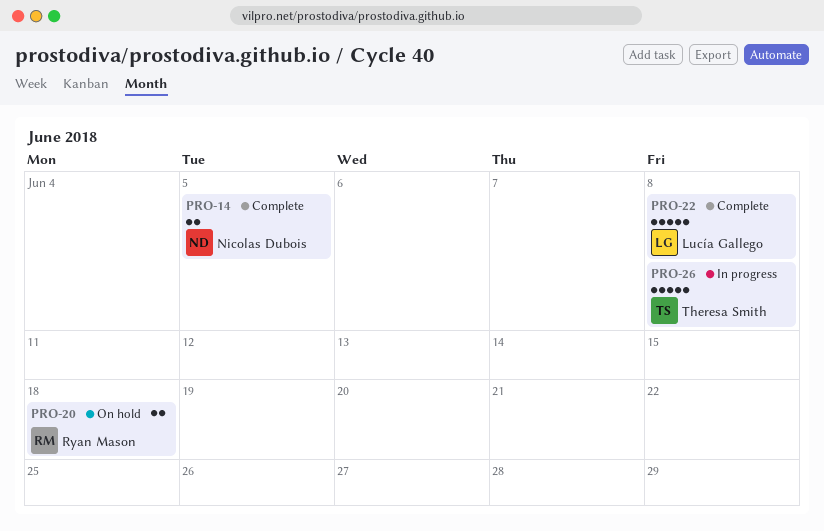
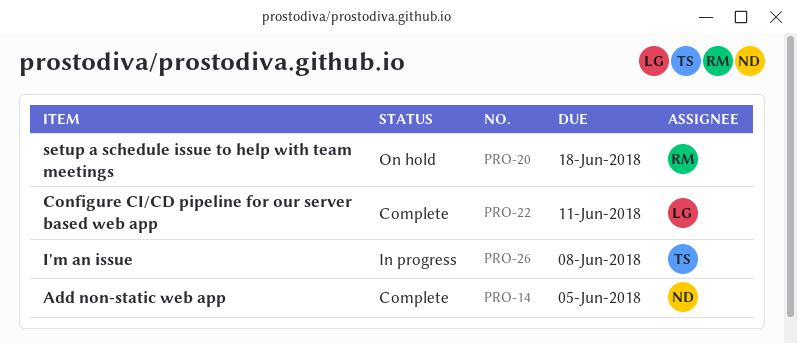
PRO-22, due: Jun 8 -> Jun 11

